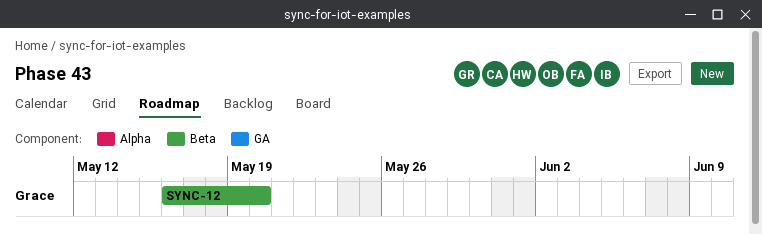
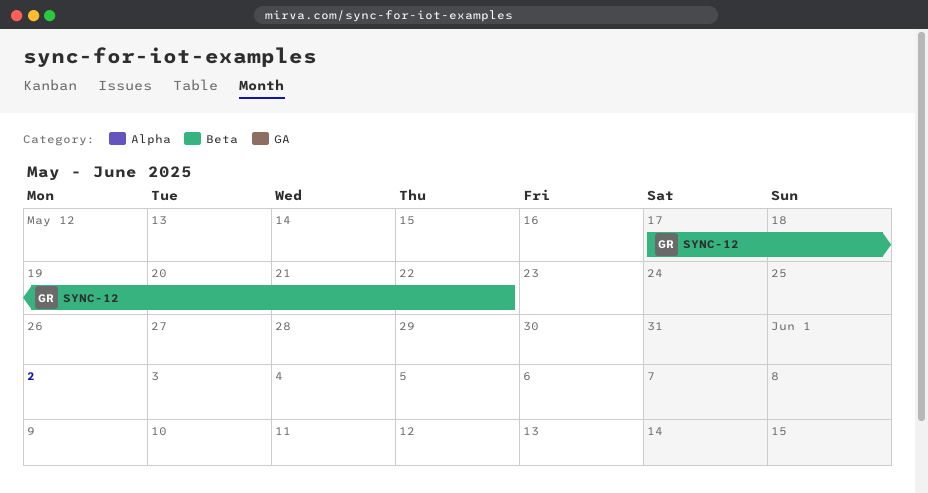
SYNC-12, start: May 16 -> May 17
SYNC-12, due: May 20 -> May 22

